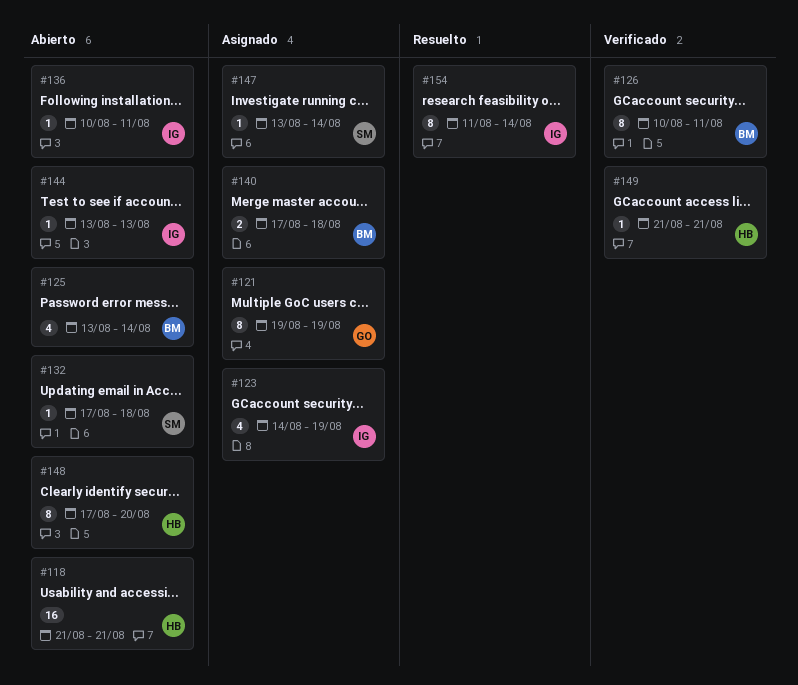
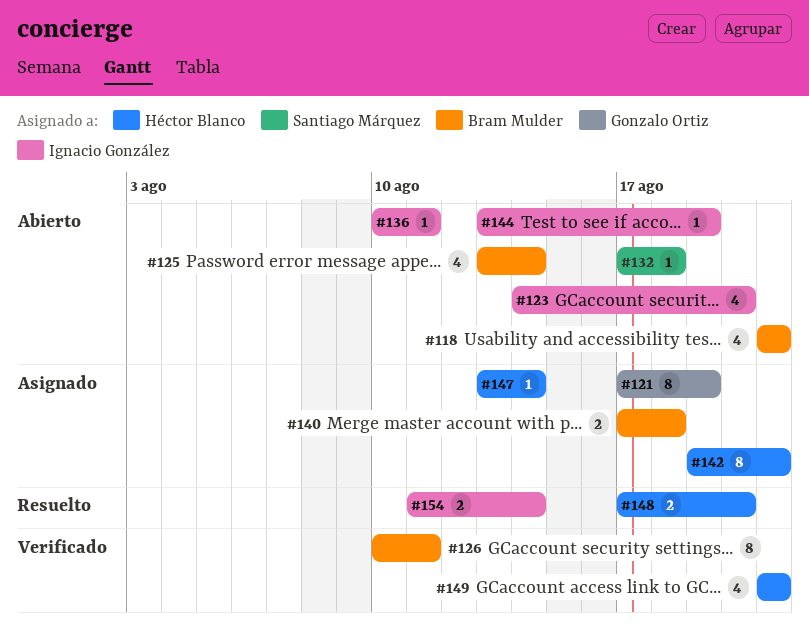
#118, owner: Héctor Blanco -> Bram Mulder
#118, estimate: 16 -> 4
#121, start: Aug 19 -> Aug 17
#123, status: Asignado -> Abierto
#123, due: Aug 19 -> Aug 20
#142: none -> present
#144, due: Aug 13 -> Aug 19
#147, owner: Santiago Márquez -> Héctor Blanco
#148, status: Abierto -> Resuelto
#148, estimate: 8 -> 2
#149, estimate: 1 -> 4
#154, estimate: 8 -> 2

